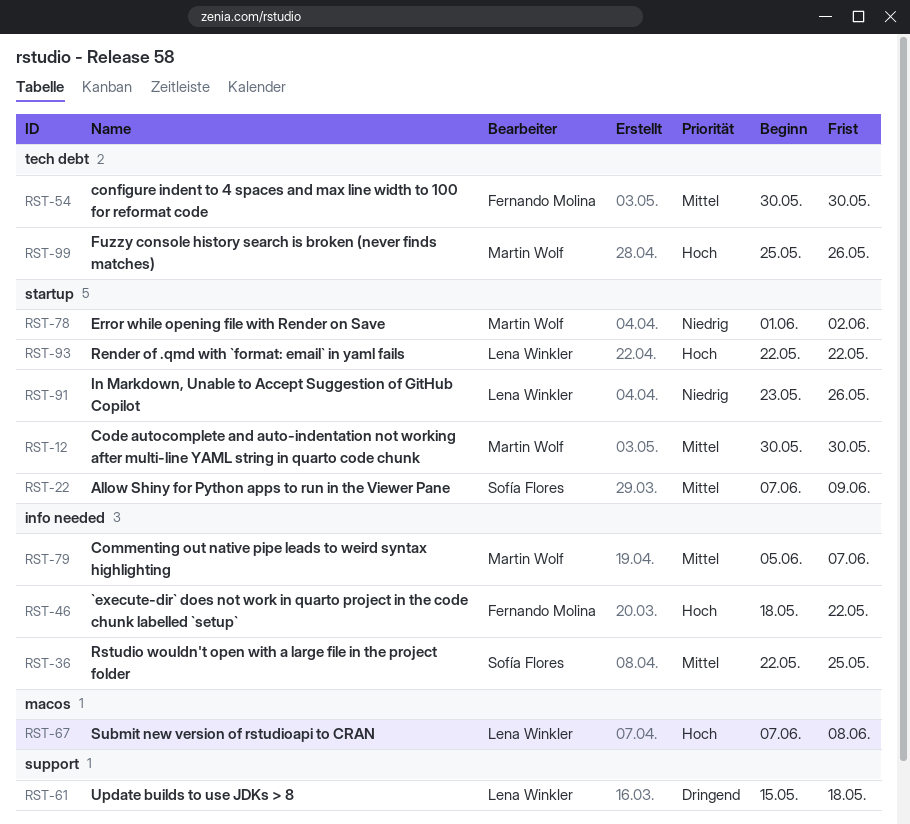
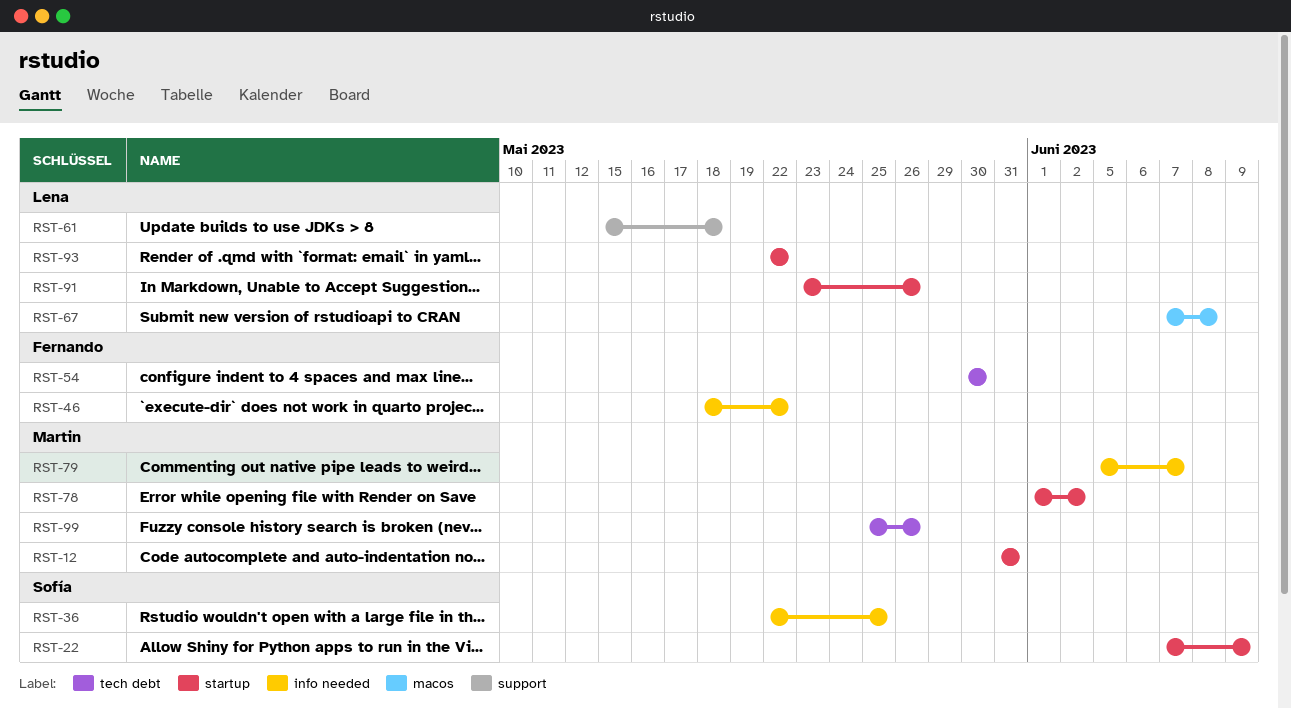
RST-12, start: May 30 -> May 31
RST-12, due: May 30 -> May 31

